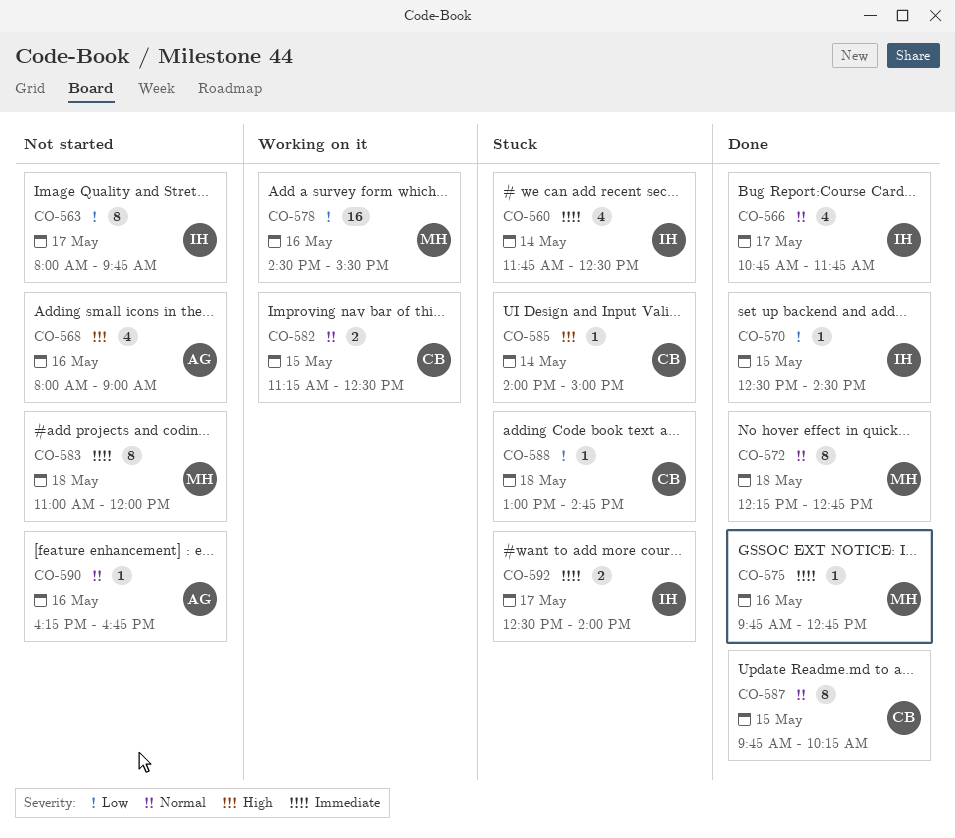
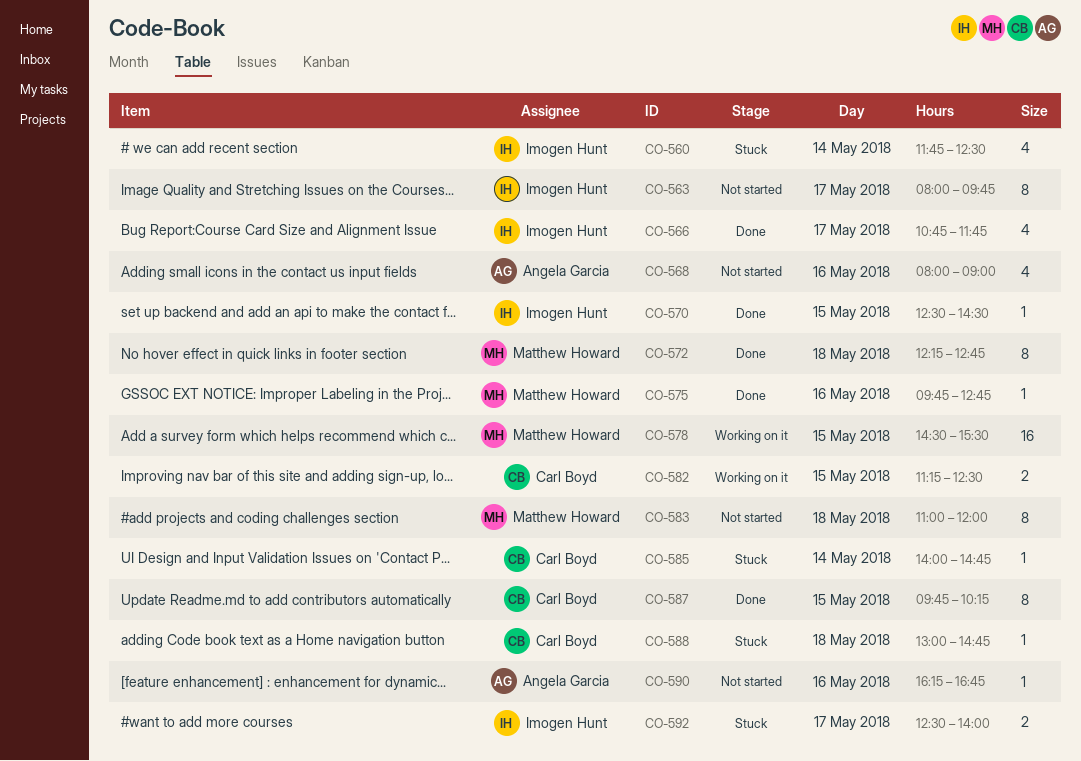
CO-578, day: May 16 -> May 15
CO-585, ends: 15:00 -> 14:45

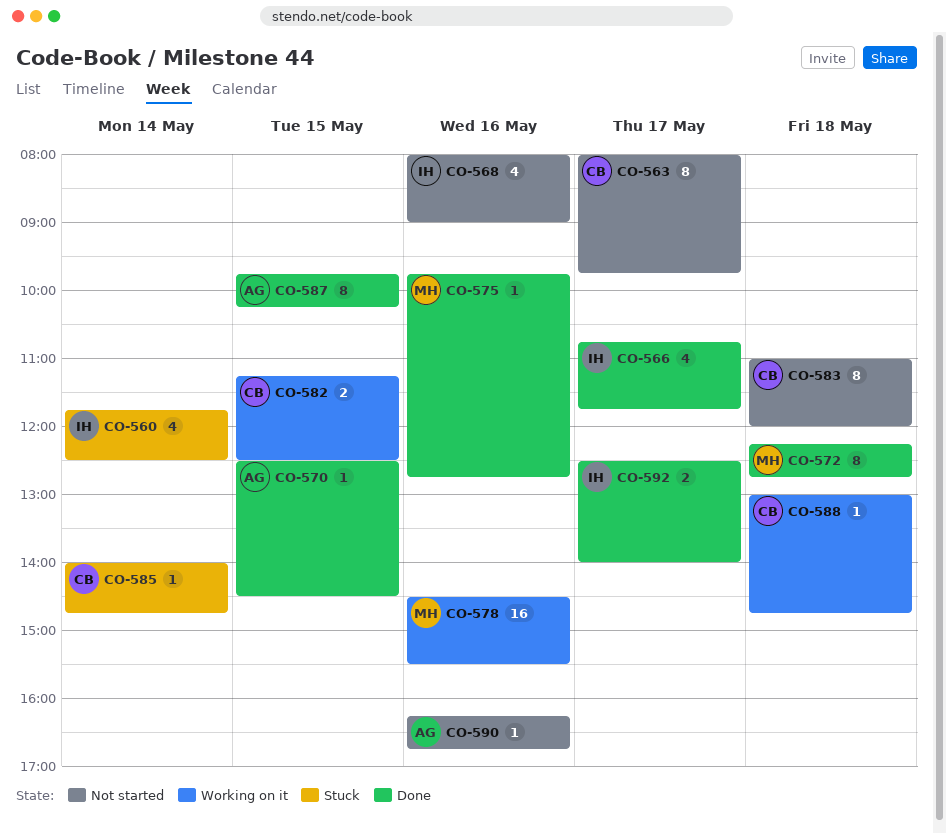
CO-563, owner: Imogen Hunt -> Carl Boyd
CO-568, owner: Angela Garcia -> Imogen Hunt
CO-570, owner: Imogen Hunt -> Angela Garcia
CO-578, day: May 15 -> May 16
CO-583, owner: Matthew Howard -> Carl Boyd
CO-587, owner: Carl Boyd -> Angela Garcia
CO-588, status: Stuck -> Working on it
CO-592, status: Stuck -> Done

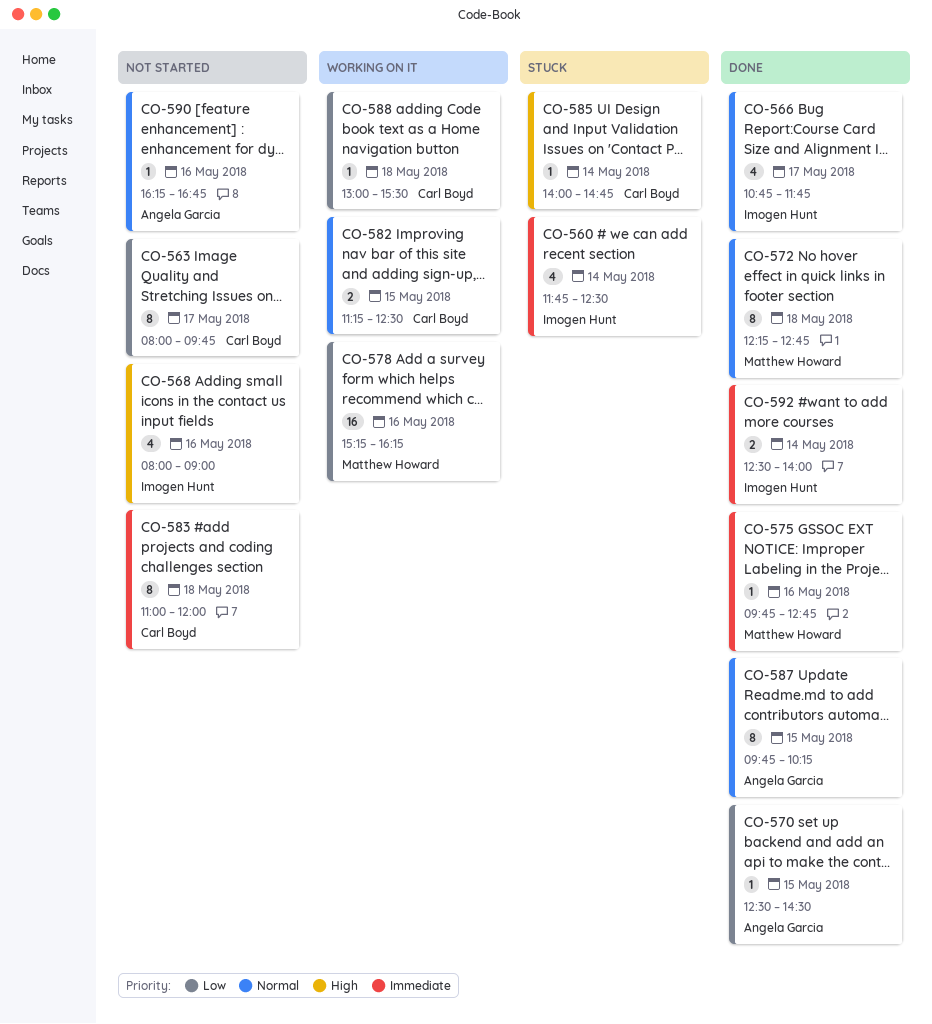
CO-578, begins: 14:30 -> 15:15
CO-578, ends: 15:30 -> 16:15
CO-588, ends: 14:45 -> 15:30
CO-592, day: May 17 -> May 14

